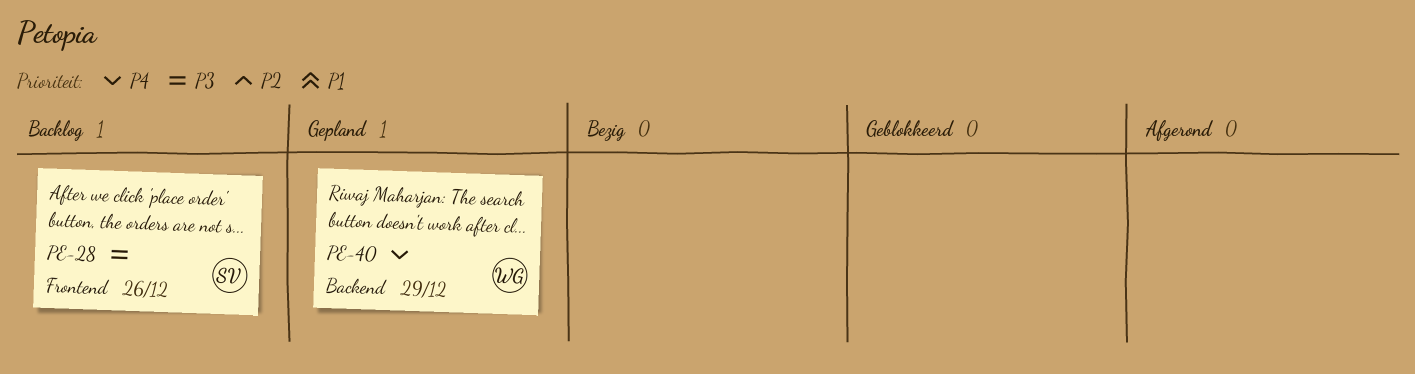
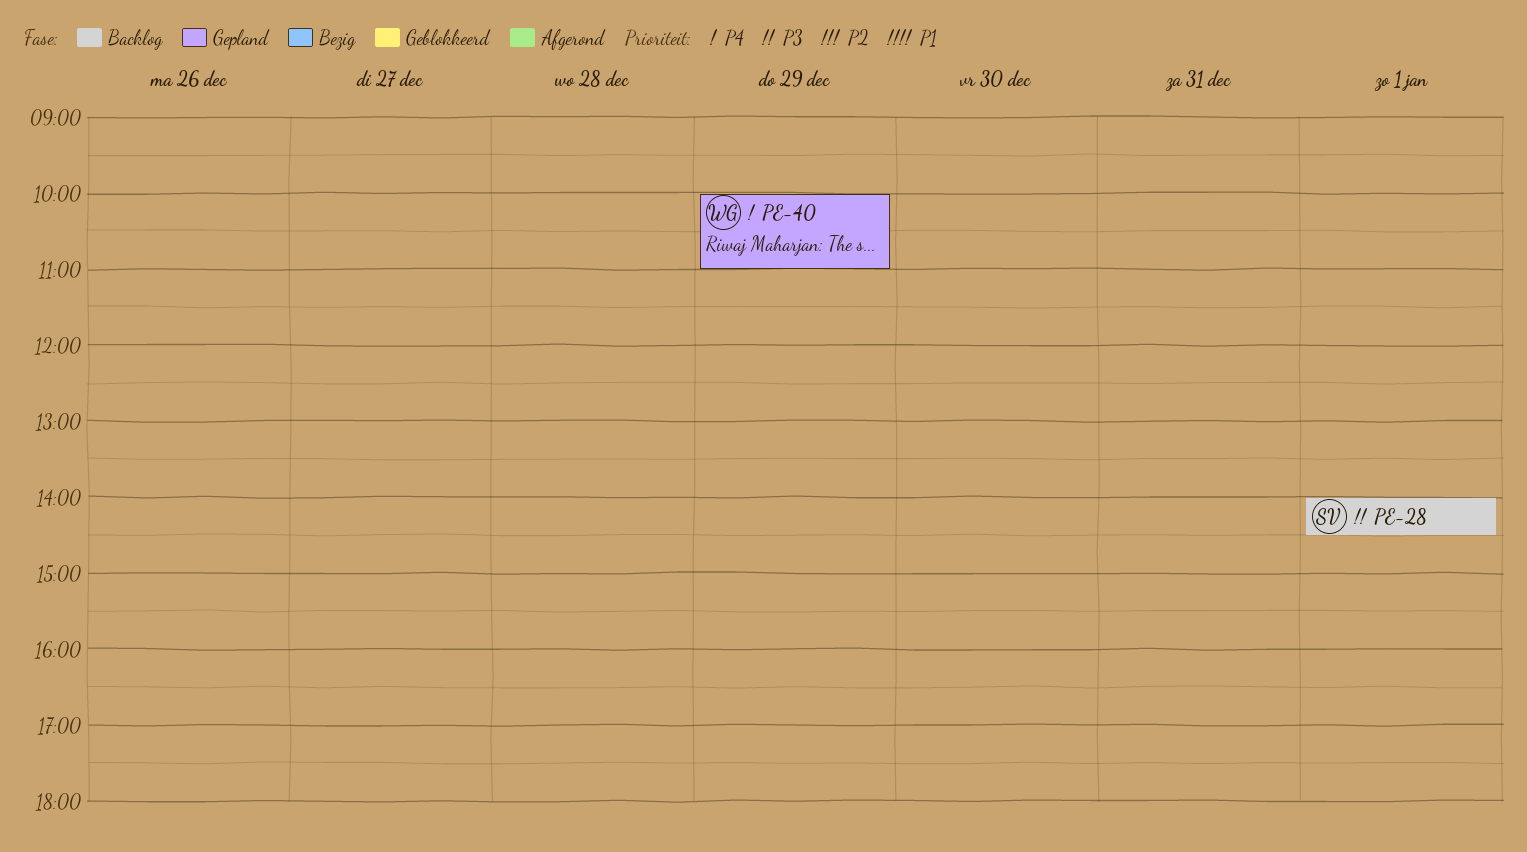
PE-28, day: Dec 26 -> Jan 1

